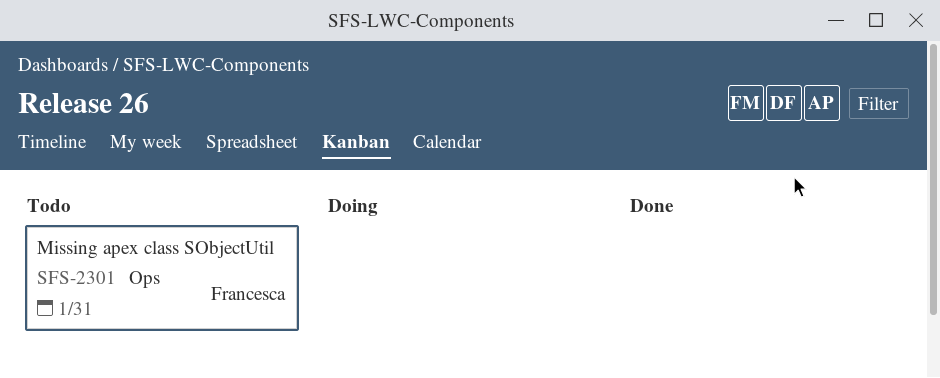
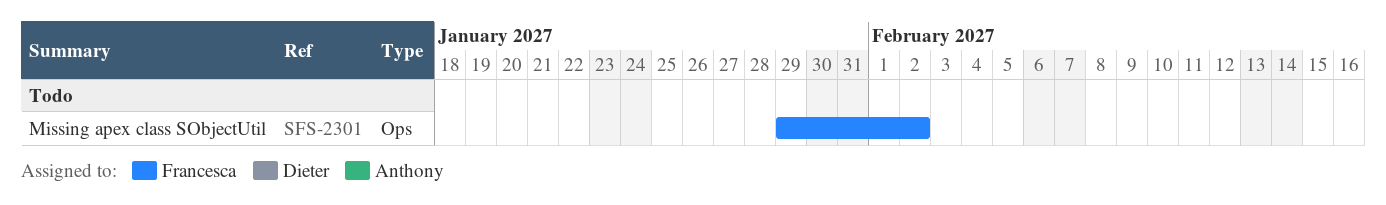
SFS-2301, due: Jan 31 -> Feb 2

